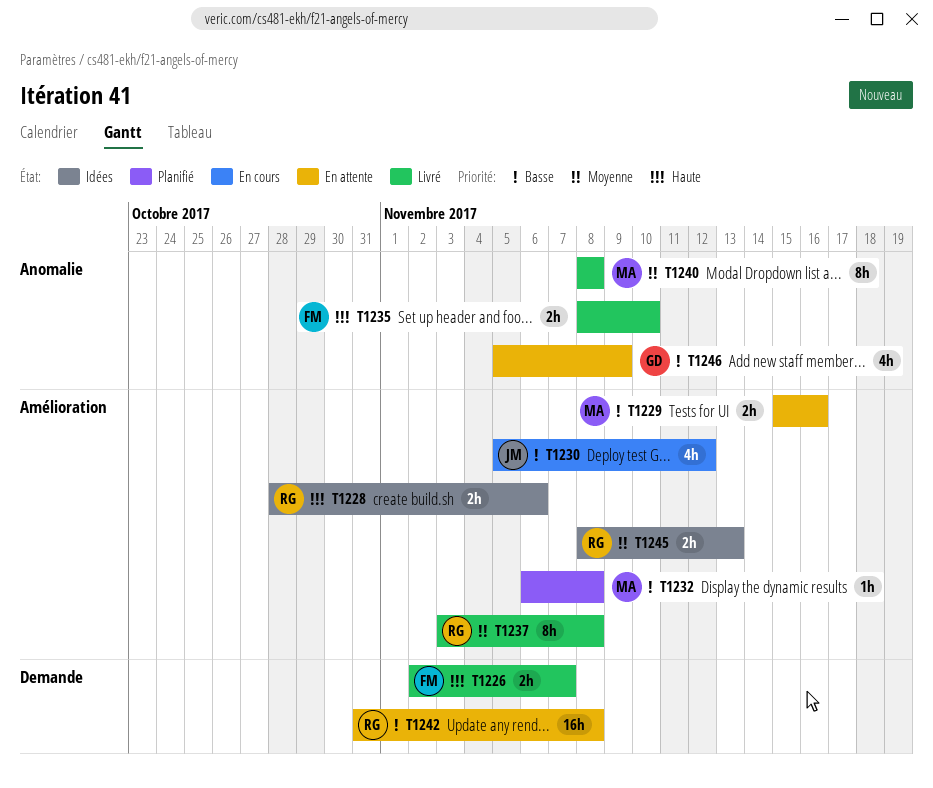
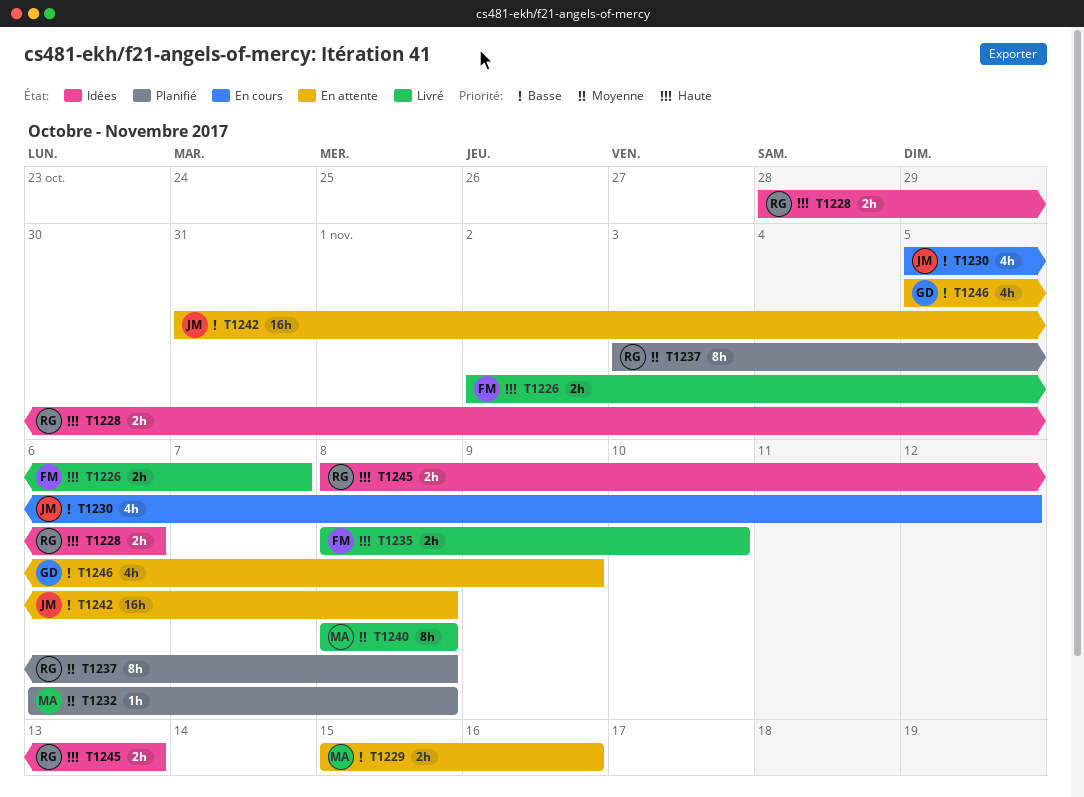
T1232, priority: Basse -> Moyenne
T1237, status: Livré -> Planifié
T1242, owner: RG -> JM
T1245, priority: Moyenne -> Haute

